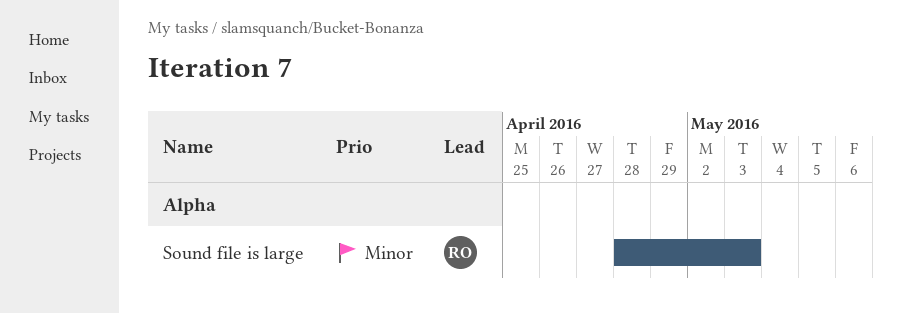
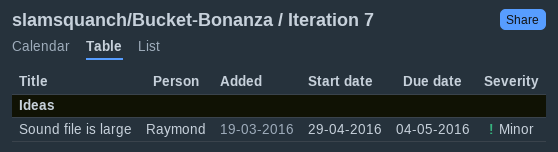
Sound file is large, start: Apr 28 -> Apr 29
Sound file is large, due: May 3 -> May 4

